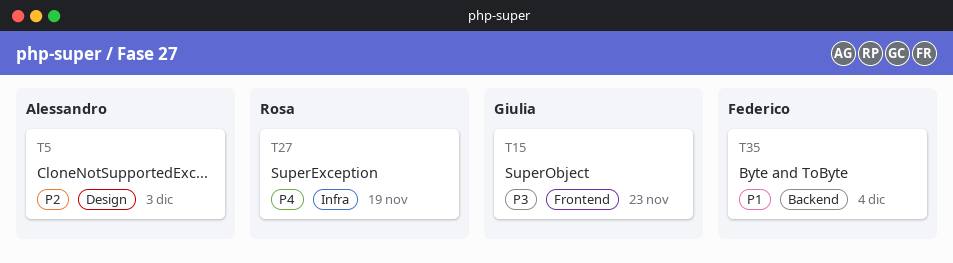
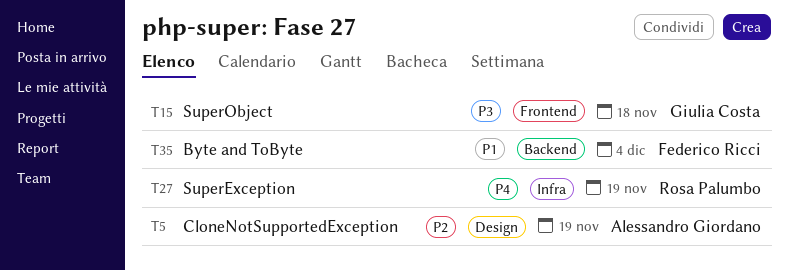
T5, due: Dec 3 -> Nov 19
T15, due: Nov 23 -> Nov 18

